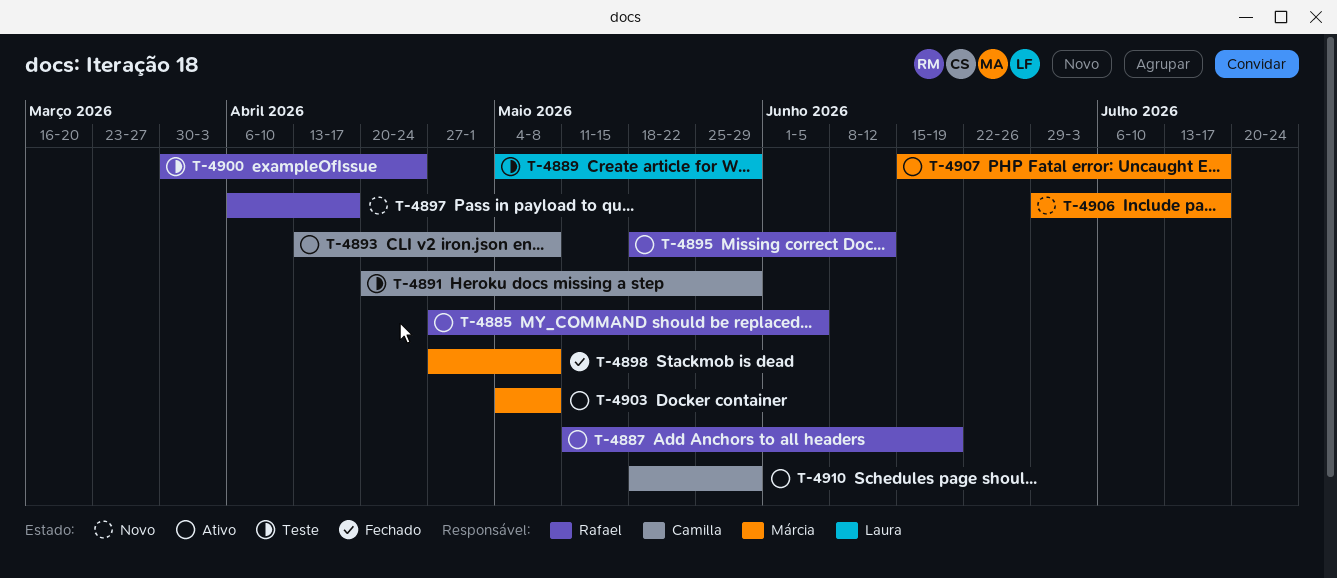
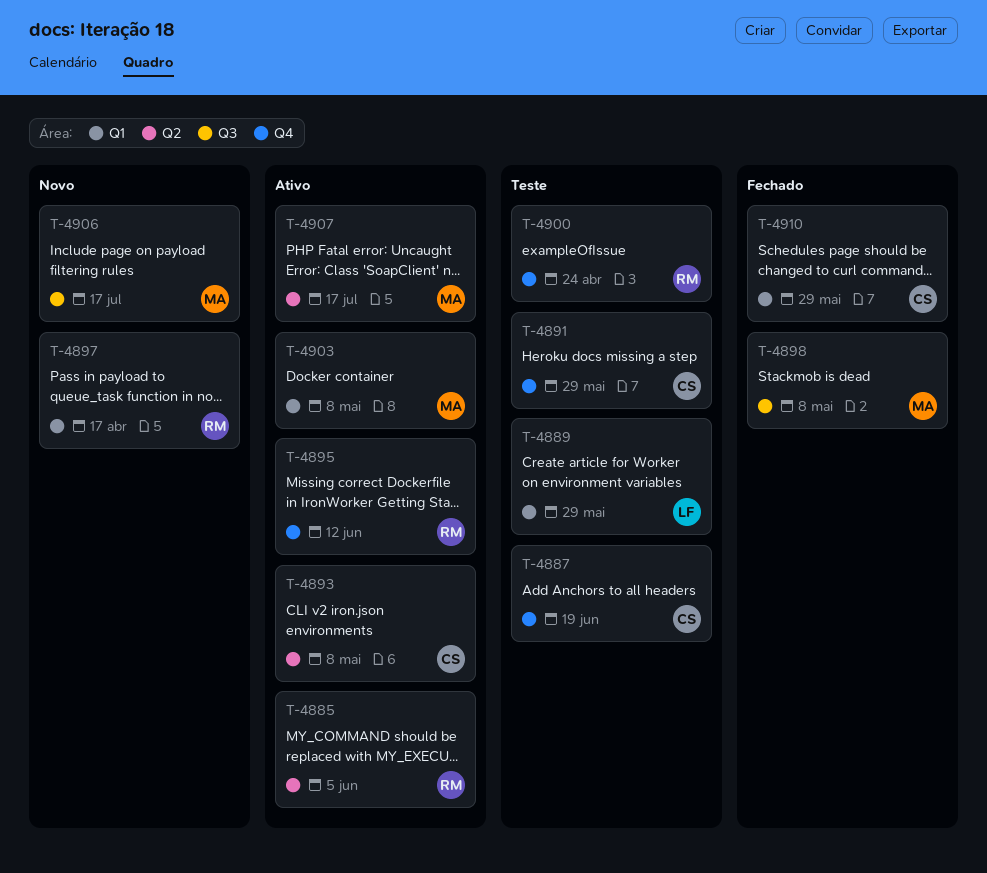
T-4887, status: Ativo -> Teste
T-4887, owner: Rafael -> Camilla
T-4910, status: Ativo -> Fechado

